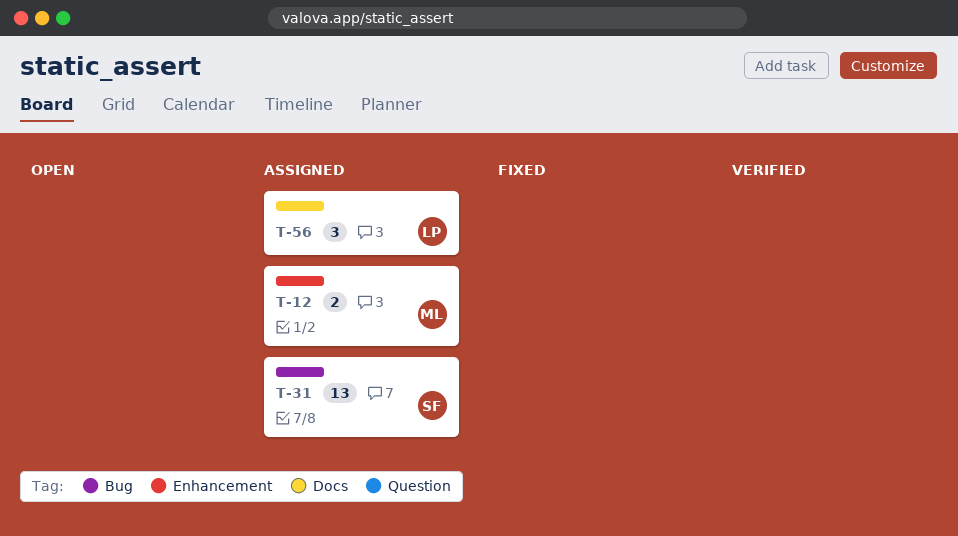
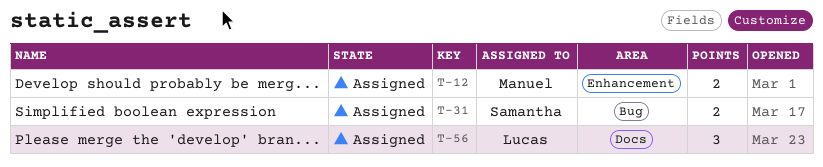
T-31, estimate: 13 -> 2

